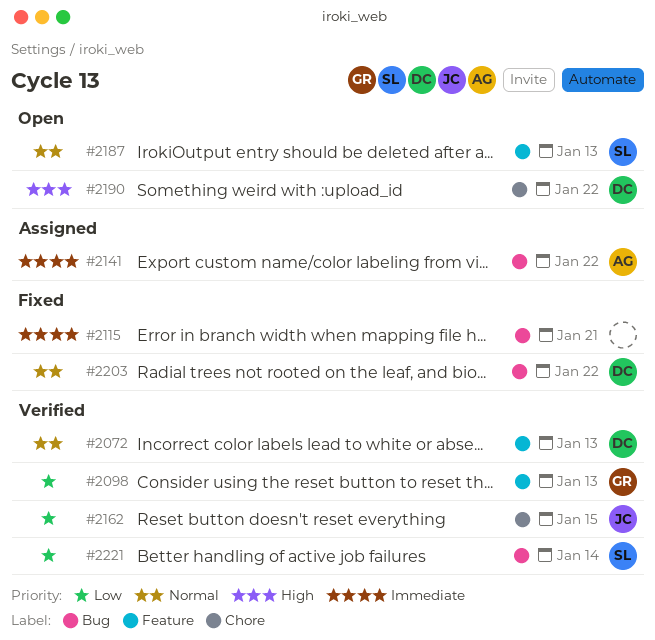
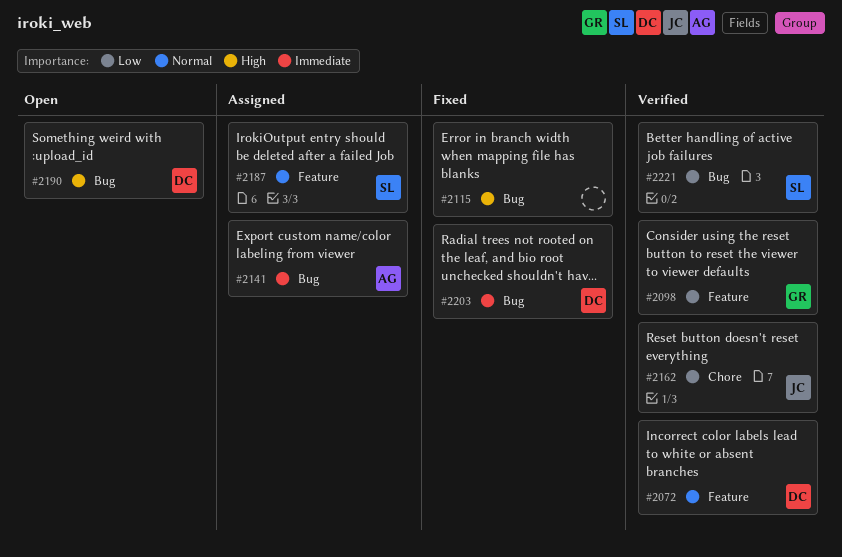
#2115, priority: Immediate -> High
#2187, status: Open -> Assigned
#2190, label: Chore -> Bug
#2203, priority: Normal -> Immediate

